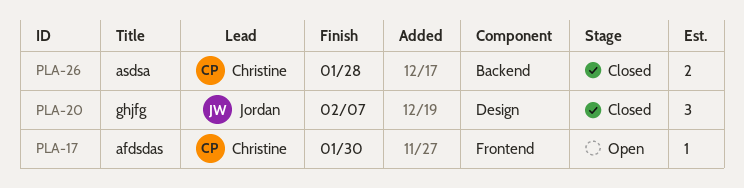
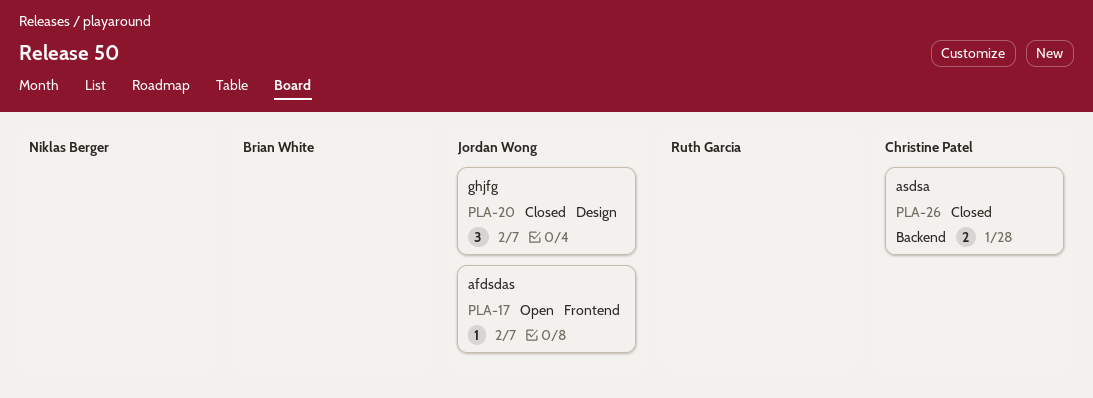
PLA-17, owner: Christine Patel -> Jordan Wong
PLA-17, due: Jan 30 -> Feb 7

